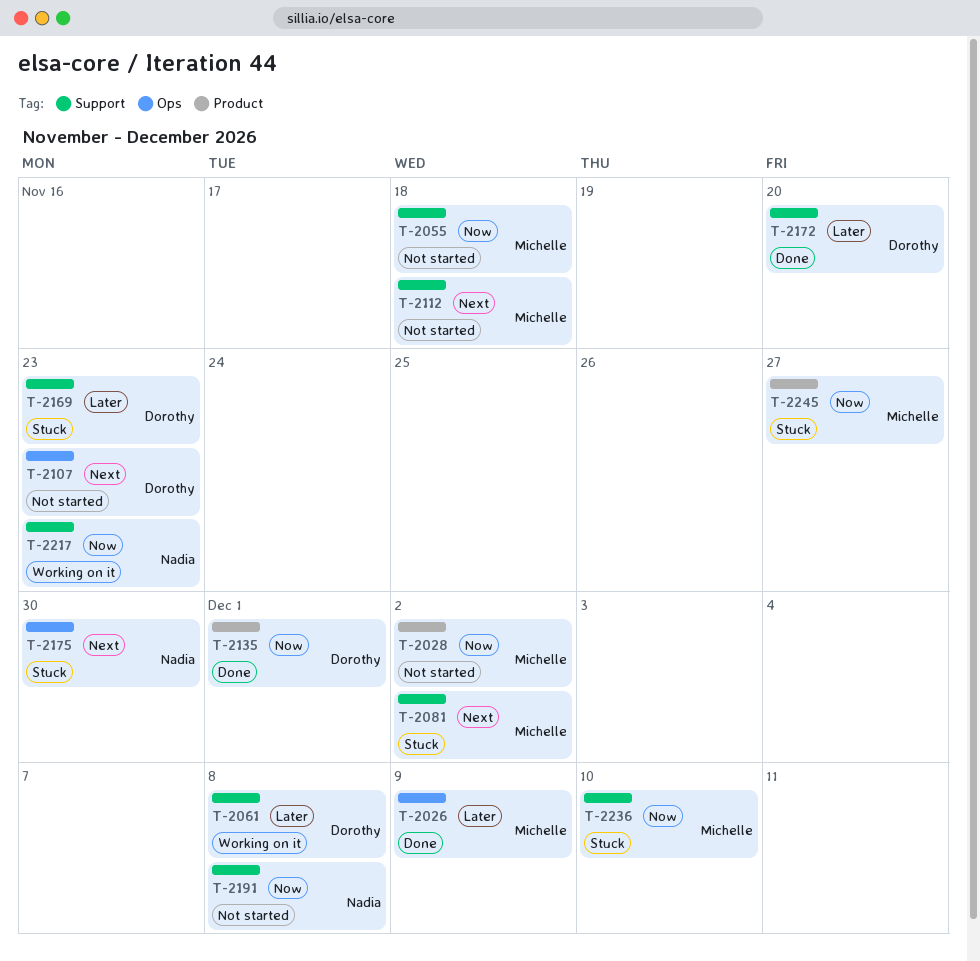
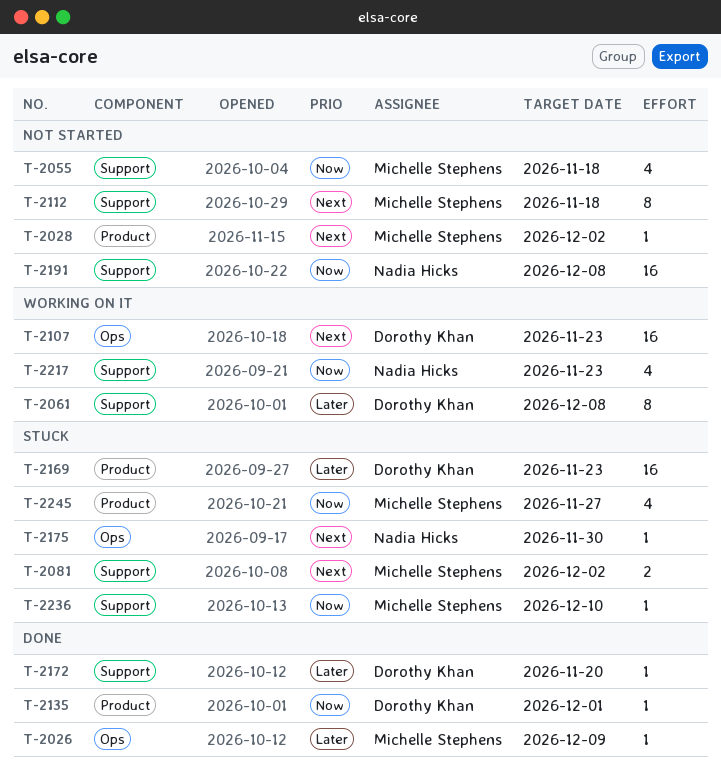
T-2028, priority: Now -> Next
T-2107, status: Not started -> Working on it
T-2169, label: Support -> Product

